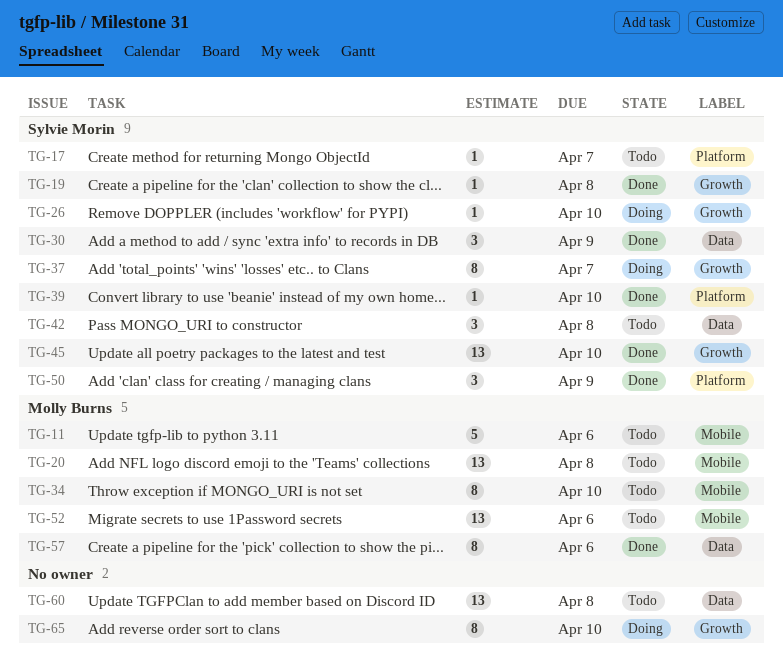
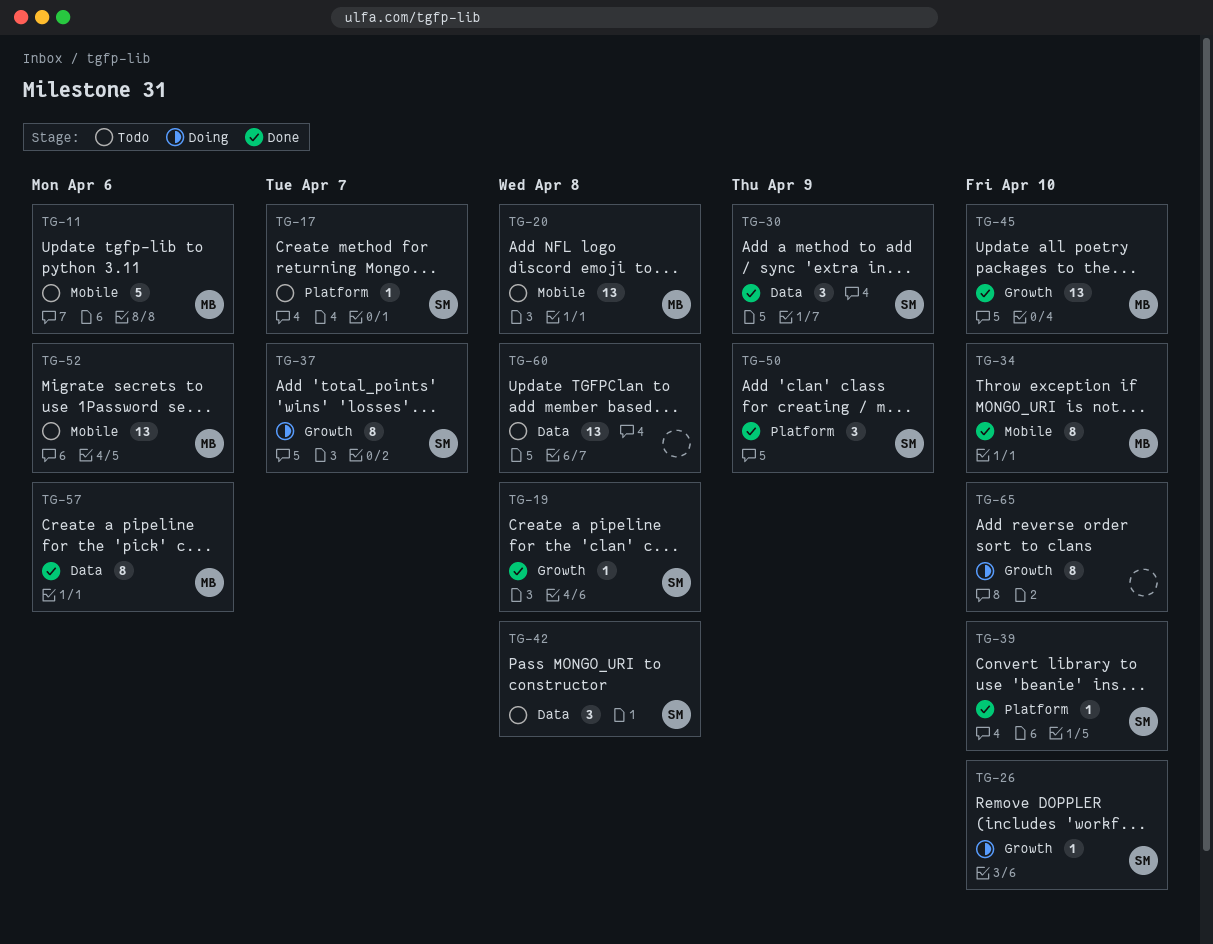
TG-34, status: Todo -> Done
TG-45, owner: Sylvie Morin -> Molly Burns

